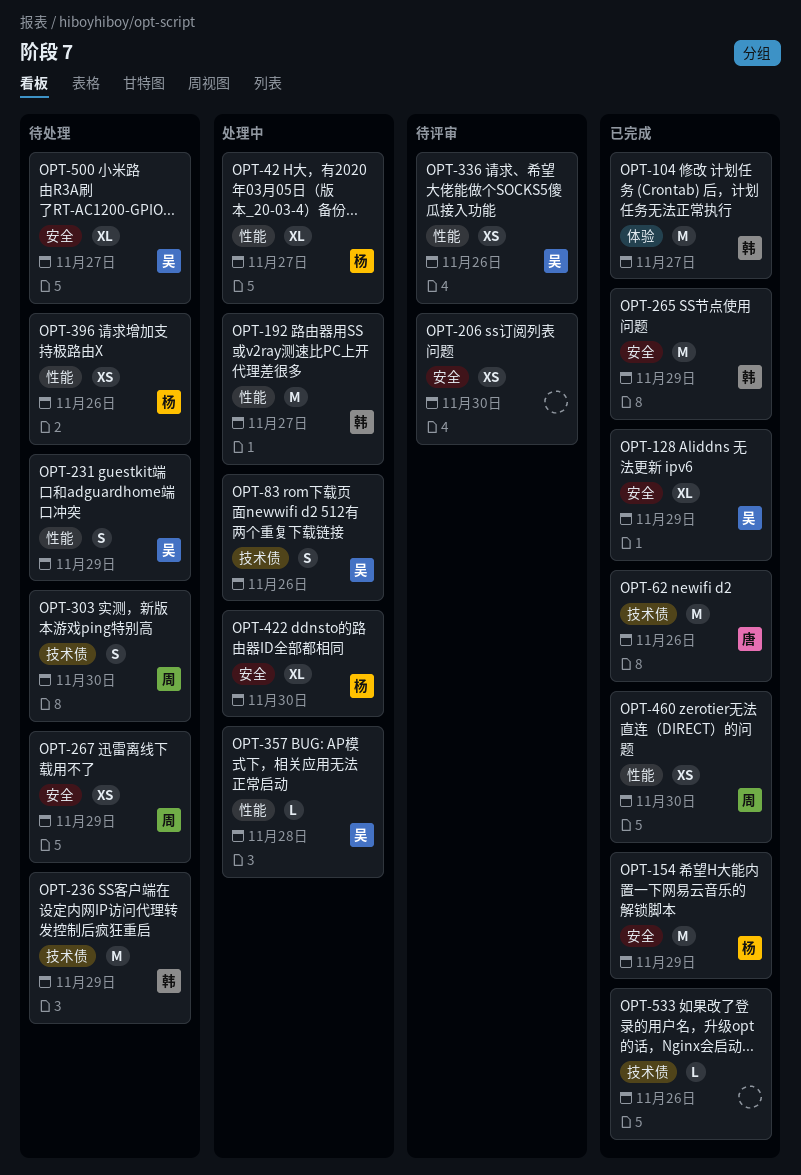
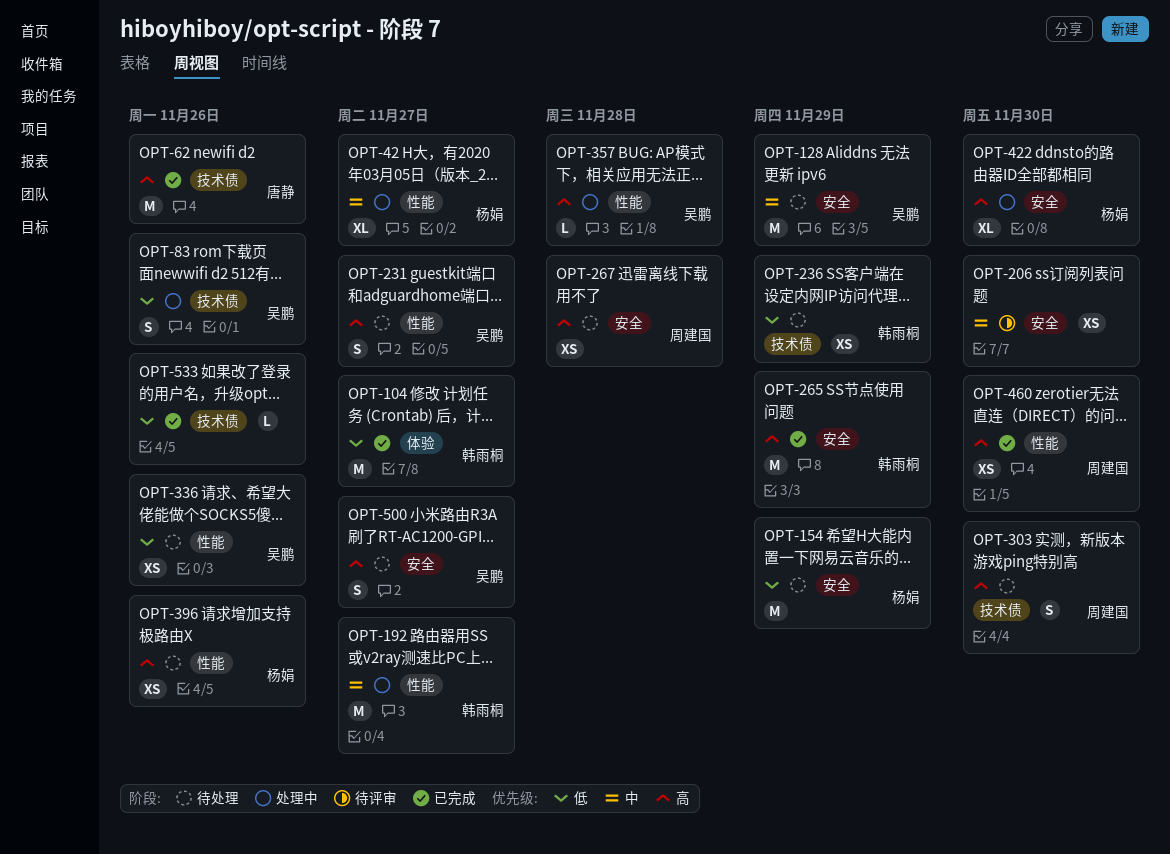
OPT-128, status: 已完成 -> 待处理
OPT-128, estimate: XL -> M
OPT-154, status: 已完成 -> 待处理
OPT-231, due: Nov 29 -> Nov 27
OPT-236, estimate: M -> XS
OPT-267, due: Nov 29 -> Nov 28
OPT-336, status: 待评审 -> 待处理
OPT-500, estimate: XL -> S

